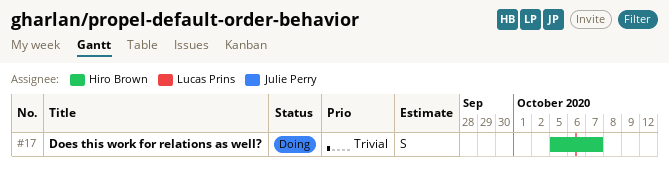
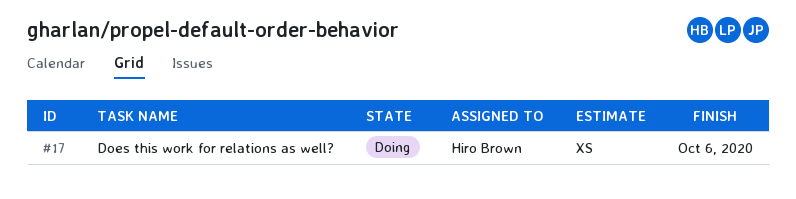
#17, estimate: S -> XS
#17, due: Oct 7 -> Oct 6

